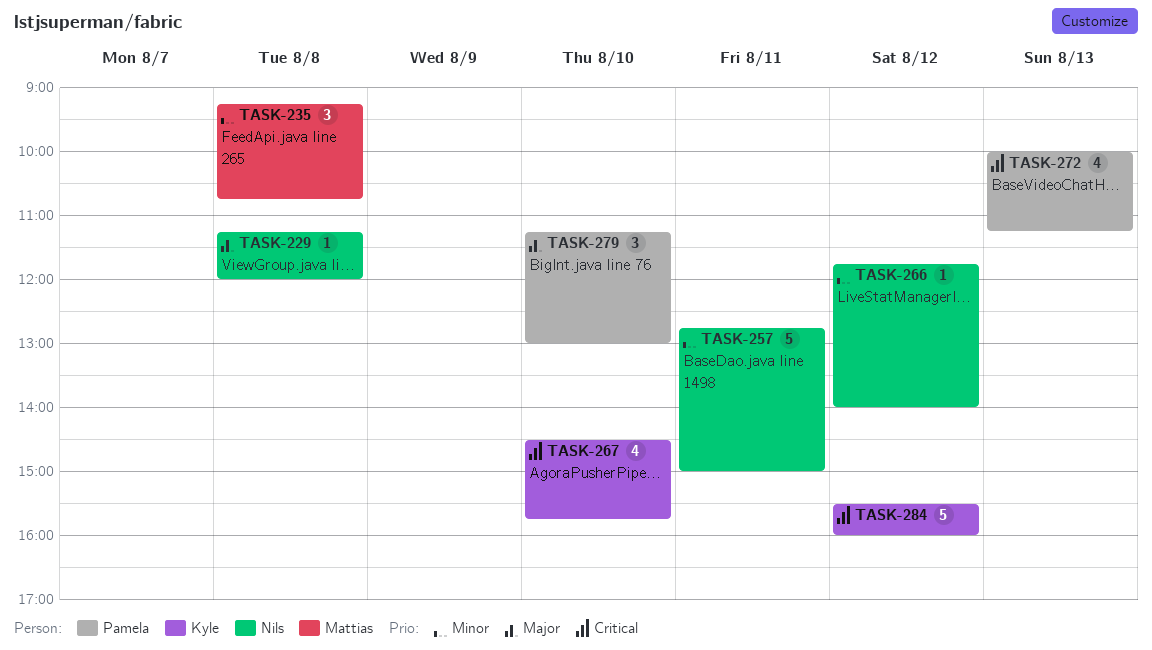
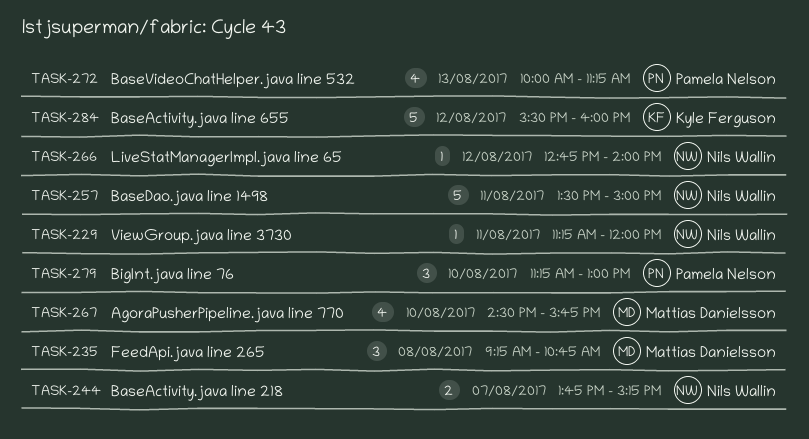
TASK-229, day: Aug 8 -> Aug 11
TASK-244: none -> present
TASK-257, begins: 12:45 -> 13:30
TASK-266, begins: 11:45 -> 12:45
TASK-267, owner: Kyle Ferguson -> Mattias Danielsson

